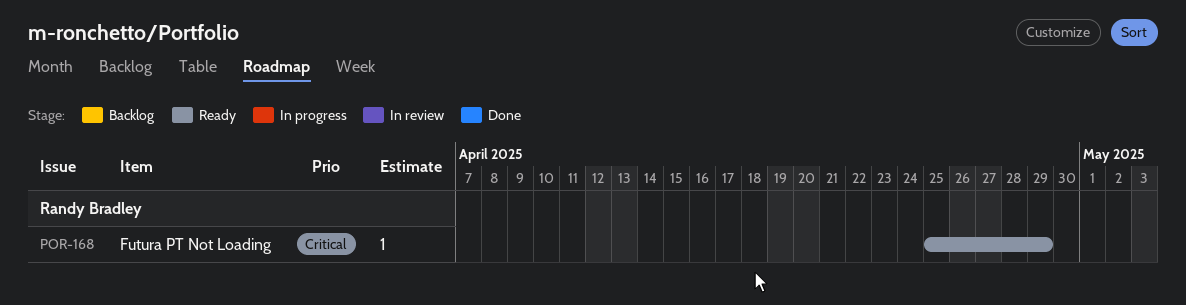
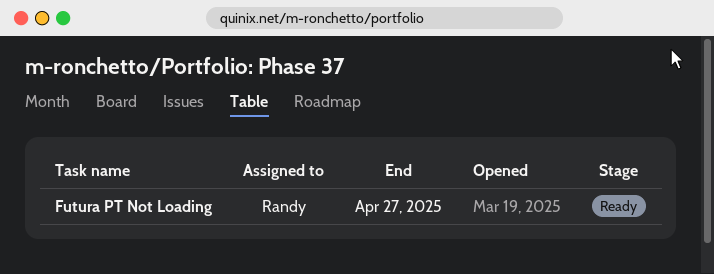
Futura PT Not Loading, due: Apr 29 -> Apr 27

